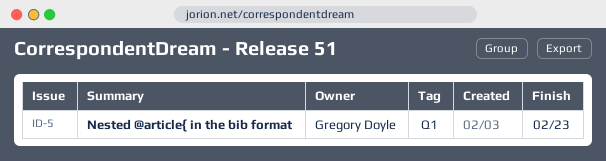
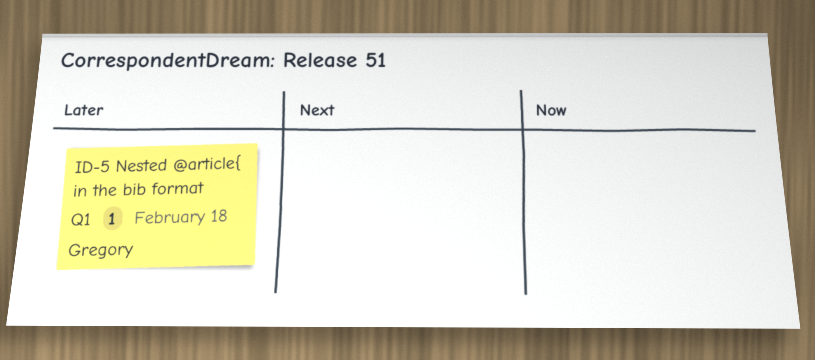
ID-5, due: Feb 23 -> Feb 18

